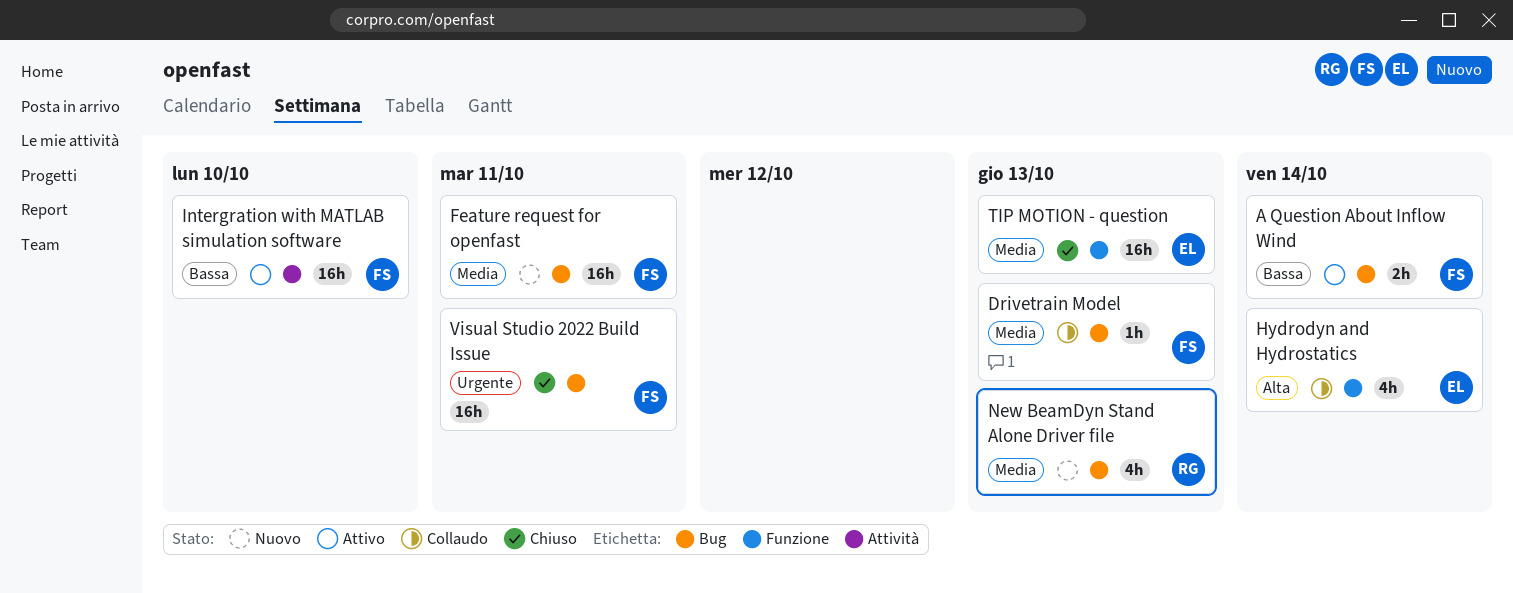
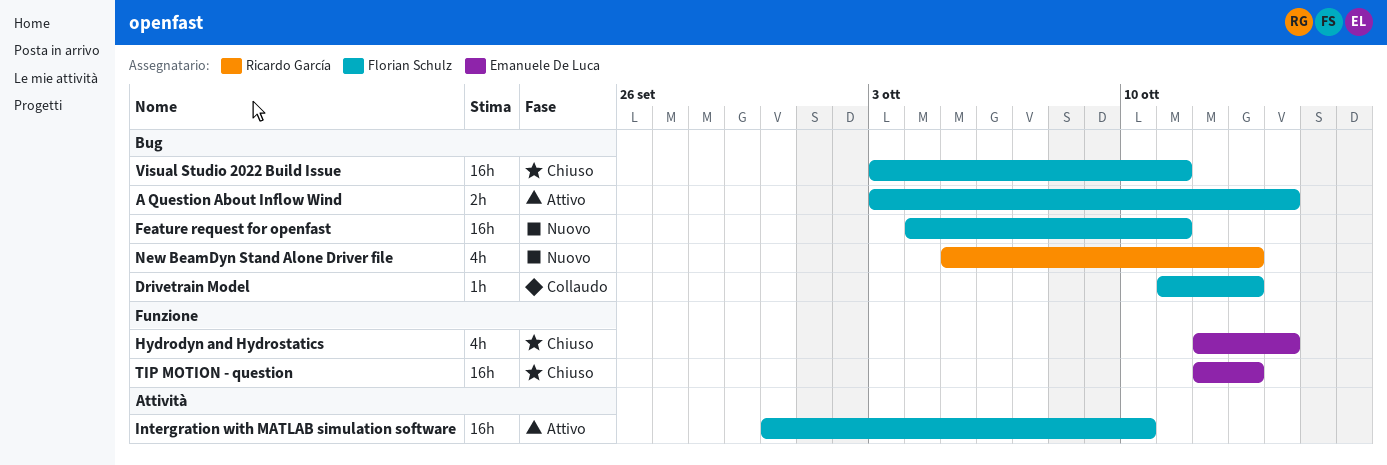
Hydrodyn and Hydrostatics, status: Collaudo -> Chiuso

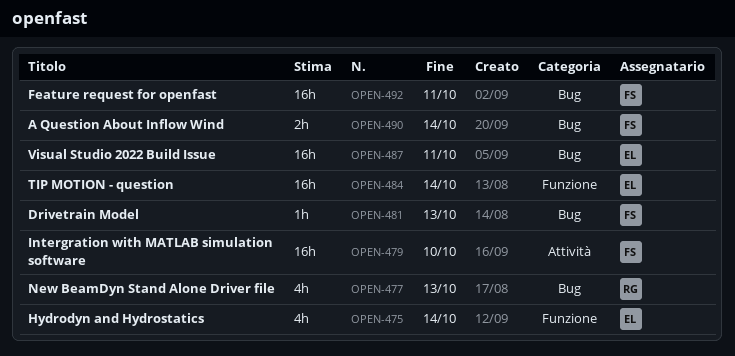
TIP MOTION - question, due: Oct 13 -> Oct 14
Visual Studio 2022 Build Issue, owner: Florian Schulz -> Emanuele De Luca

